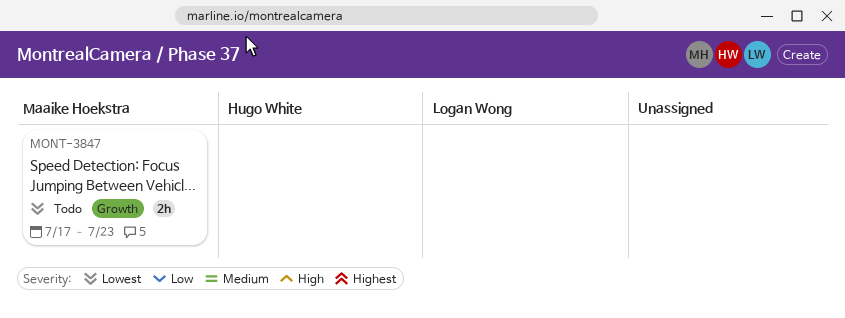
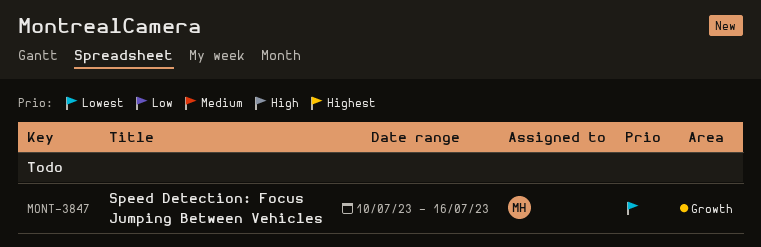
MONT-3847, start: Jul 17 -> Jul 10
MONT-3847, due: Jul 23 -> Jul 16

